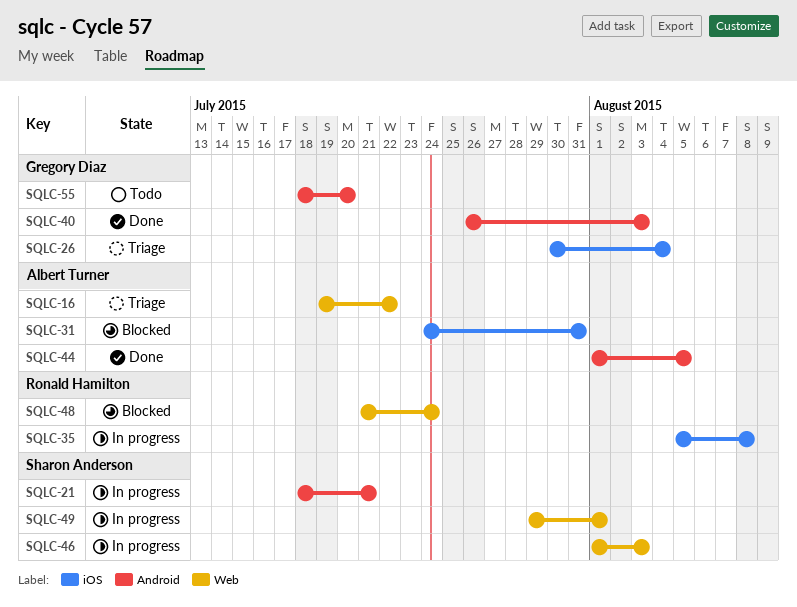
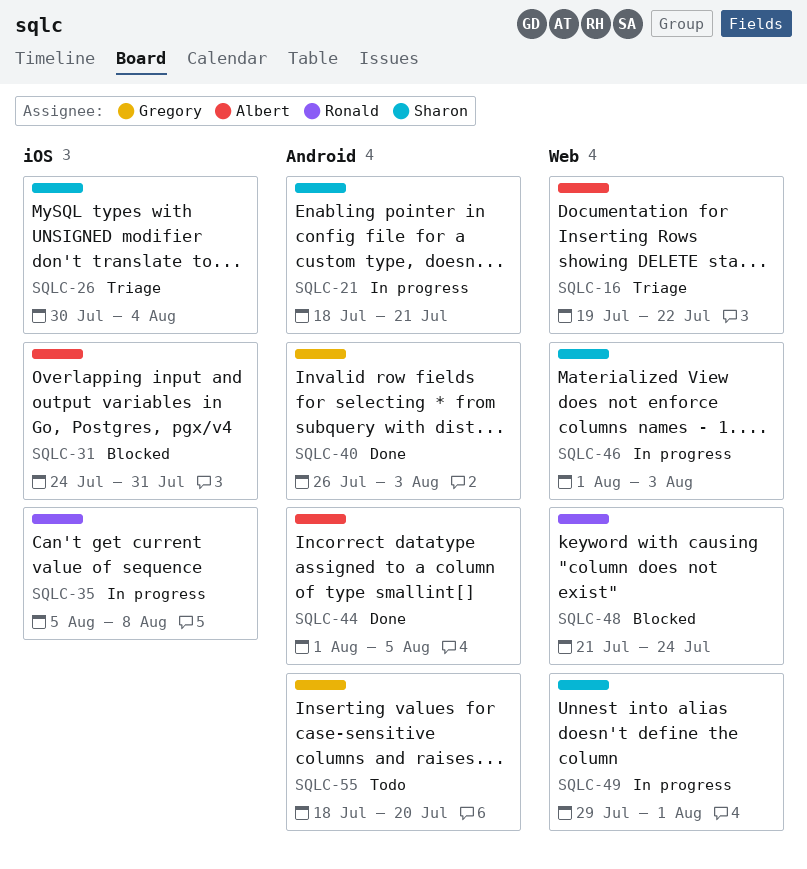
SQLC-26, owner: Gregory Diaz -> Sharon Anderson

